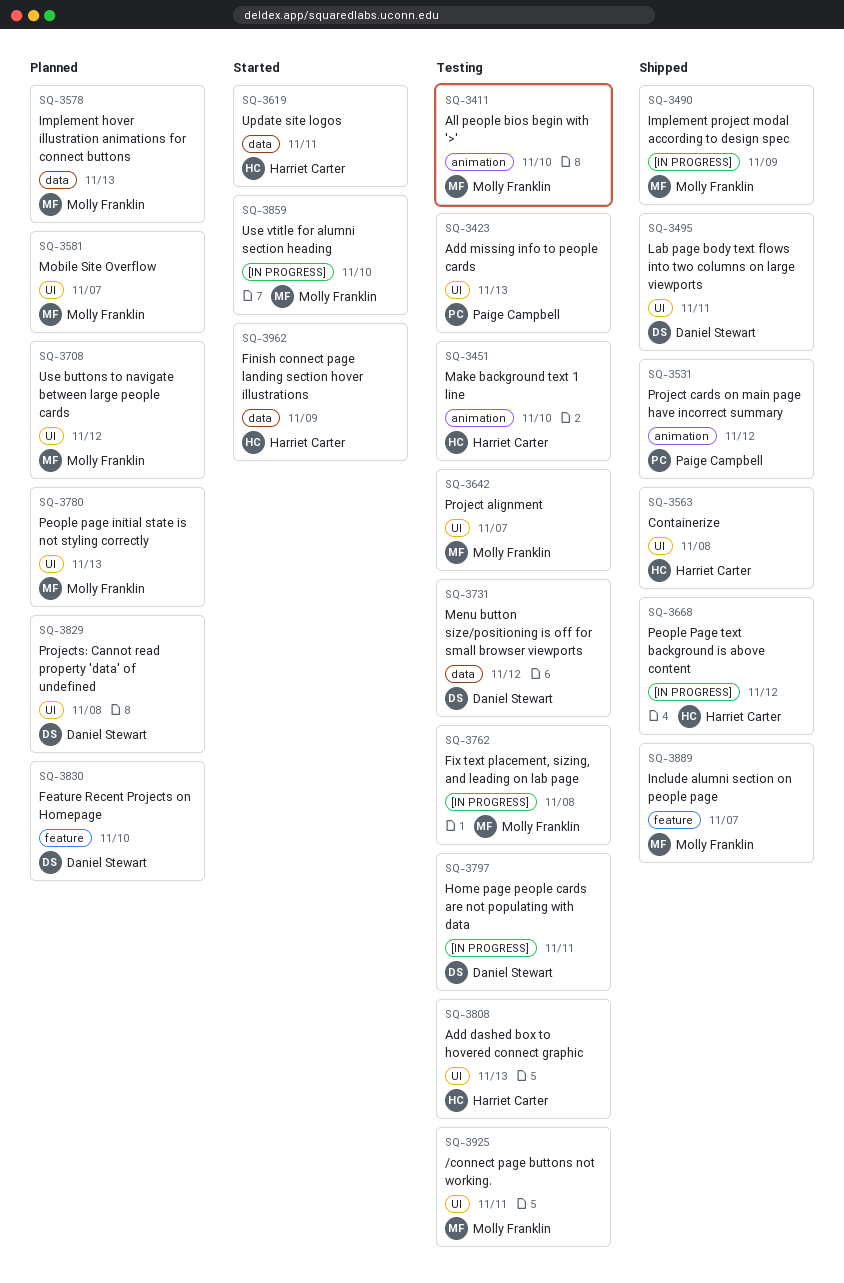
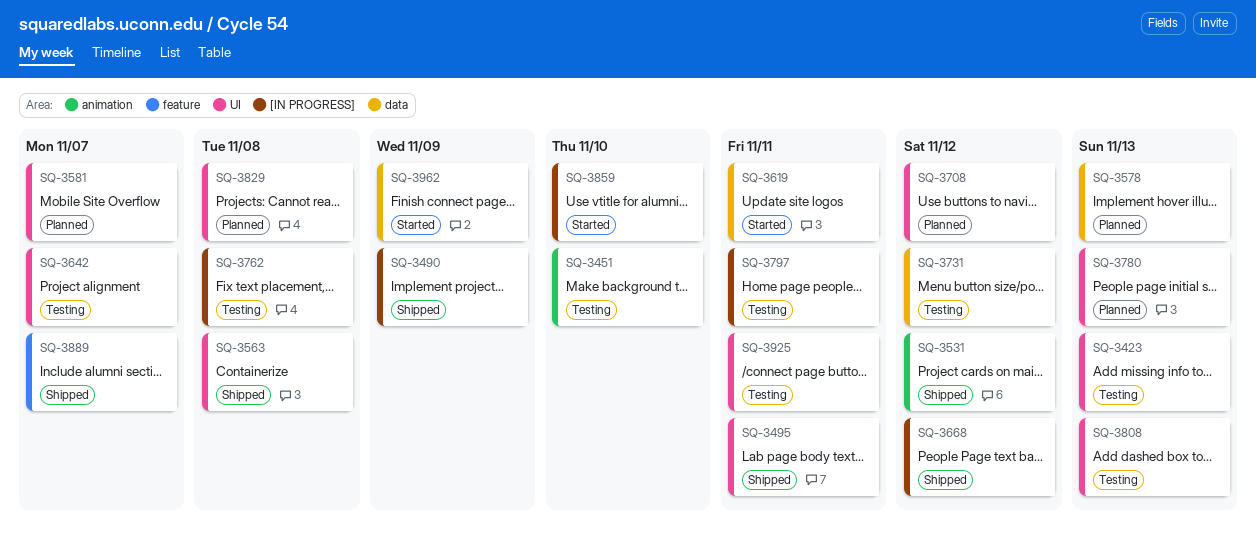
SQ-3411: present -> none
SQ-3830: present -> none

